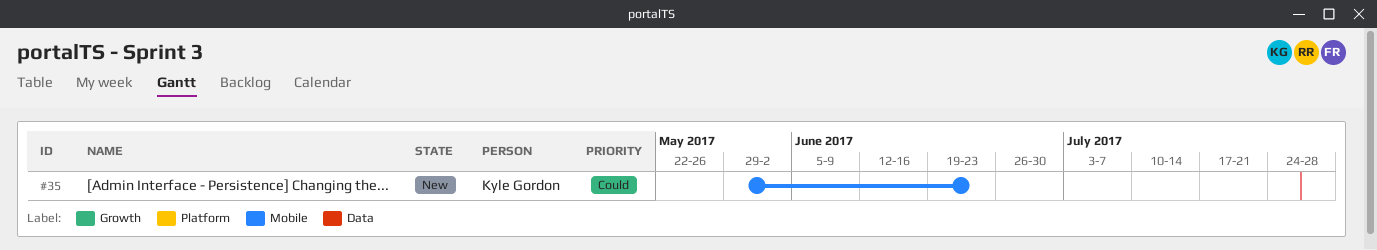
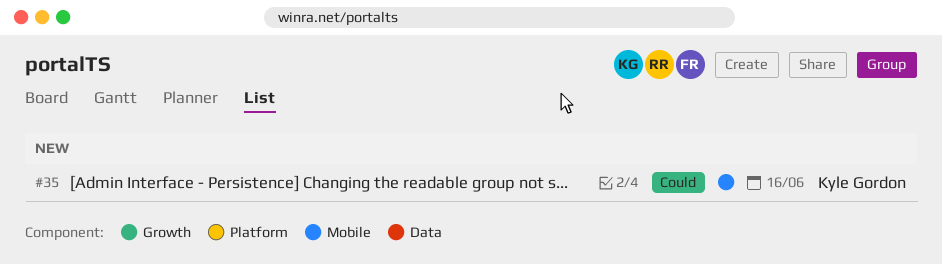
#35, due: Jun 23 -> Jun 16

